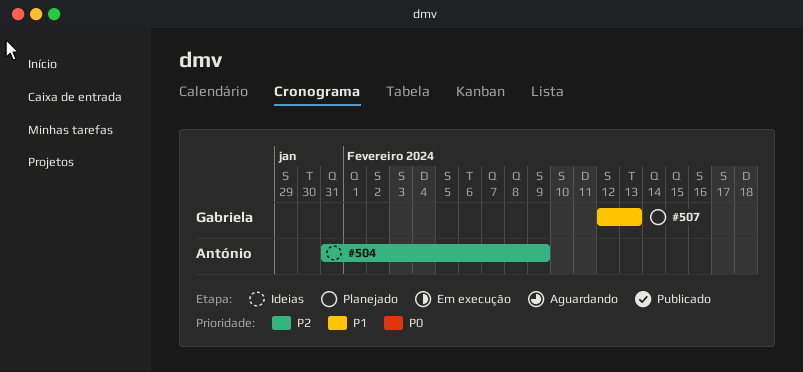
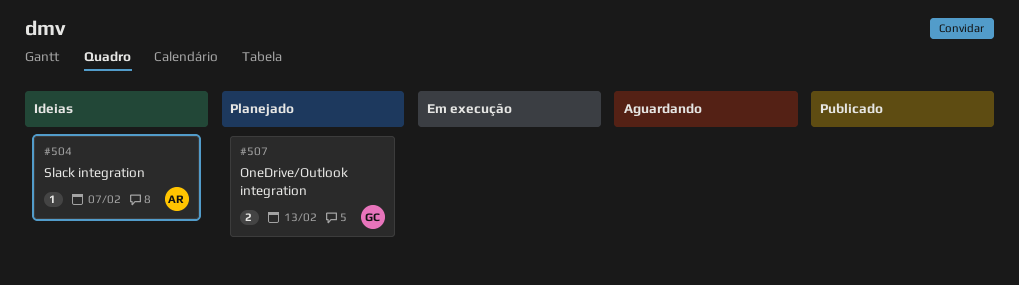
#504, due: Feb 9 -> Feb 7

